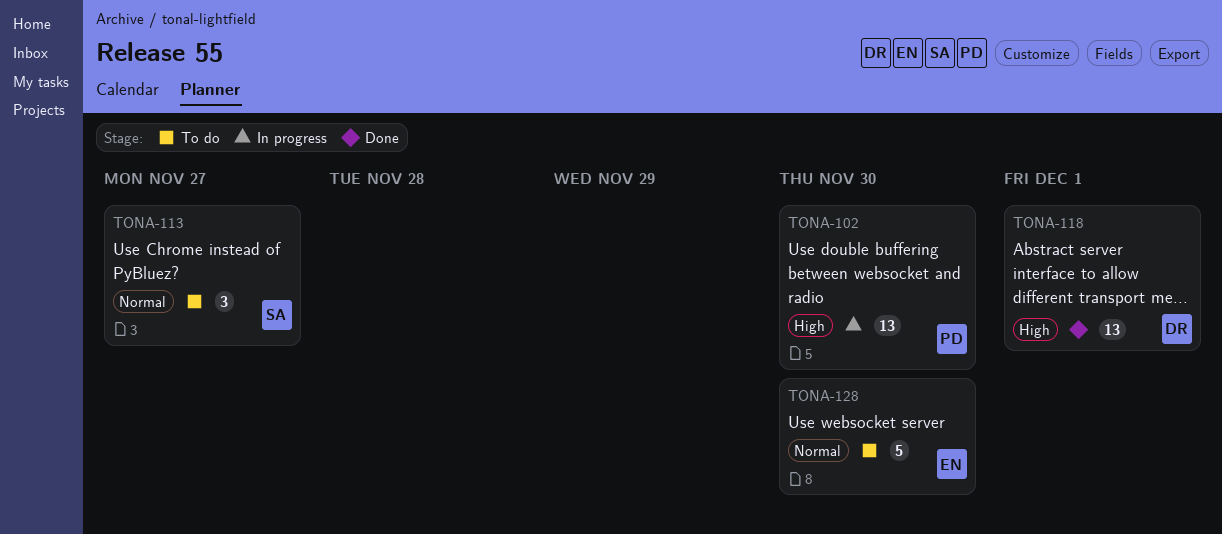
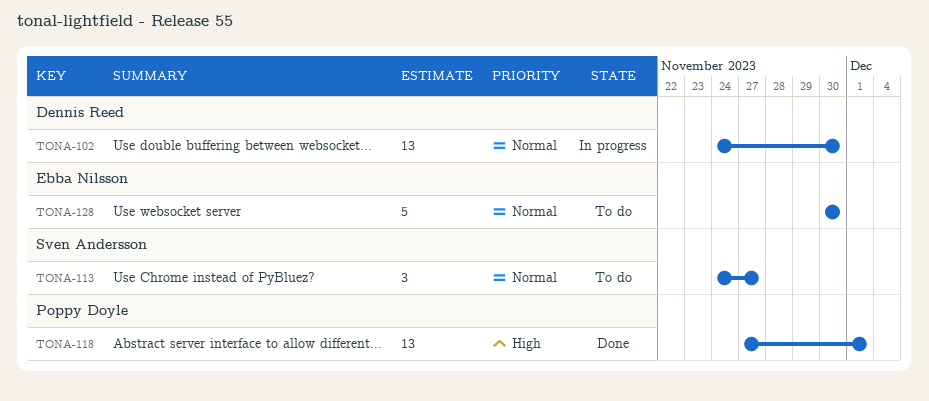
TONA-102, owner: Poppy Doyle -> Dennis Reed
TONA-102, priority: High -> Normal
TONA-118, owner: Dennis Reed -> Poppy Doyle

